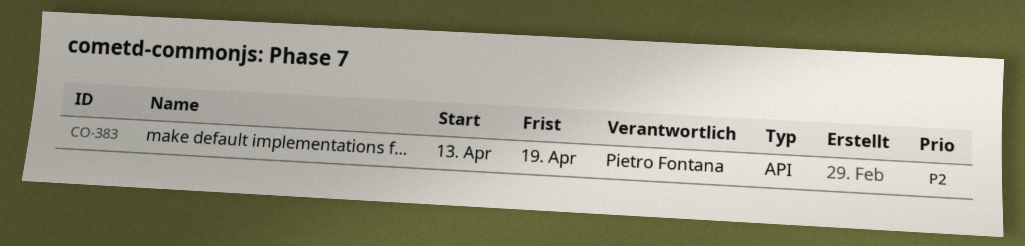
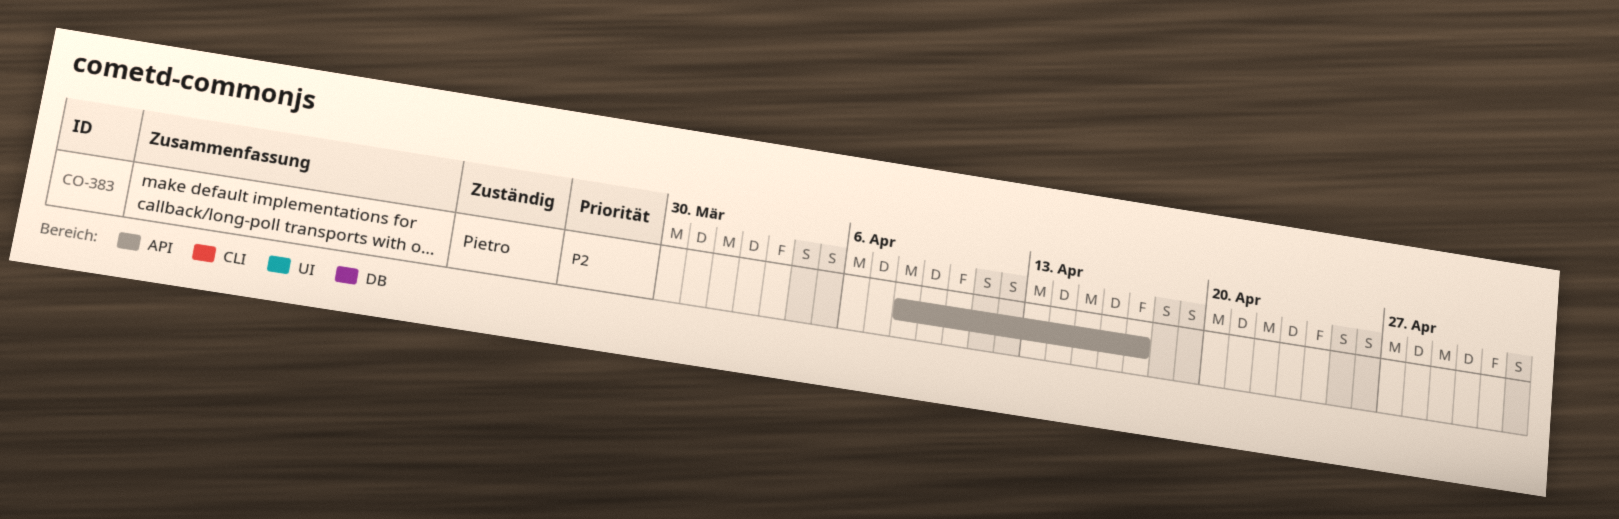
CO-383, start: Apr 13 -> Apr 8
CO-383, due: Apr 19 -> Apr 17

